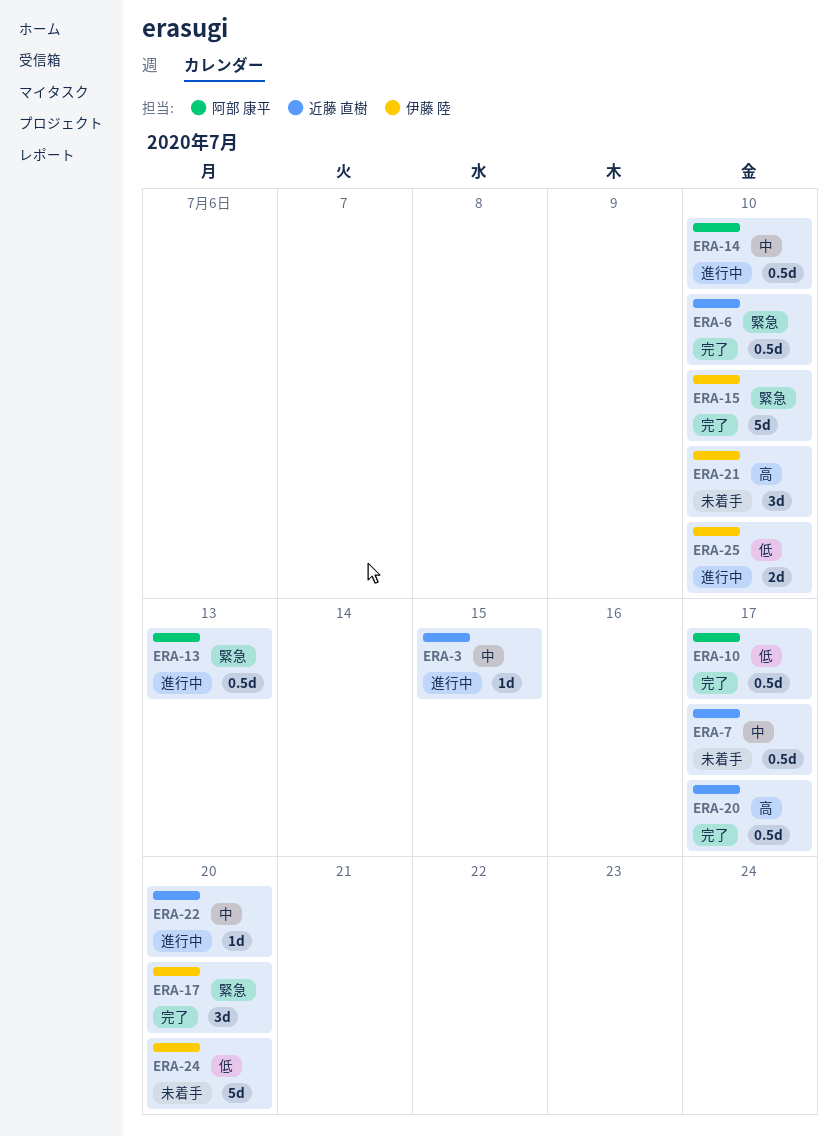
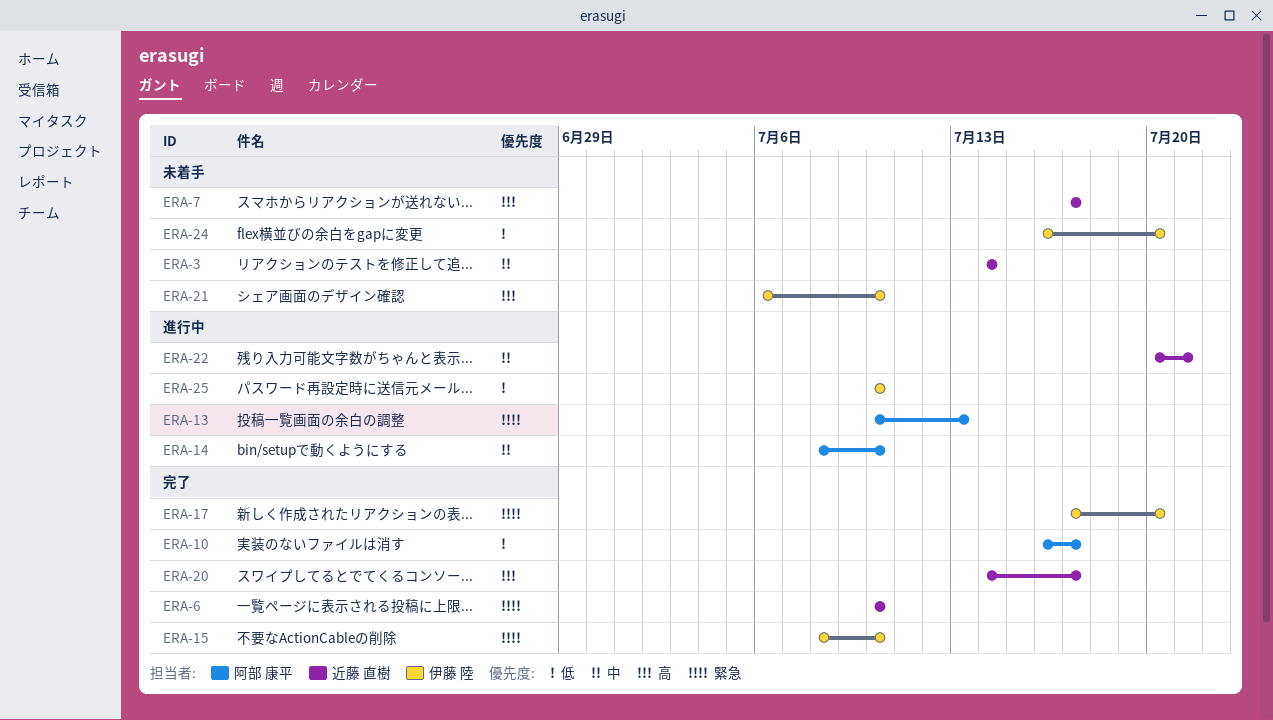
ERA-3, status: 進行中 -> 未着手
ERA-3, due: Jul 15 -> Jul 14
ERA-7, priority: 中 -> 高
ERA-22, due: Jul 20 -> Jul 21

